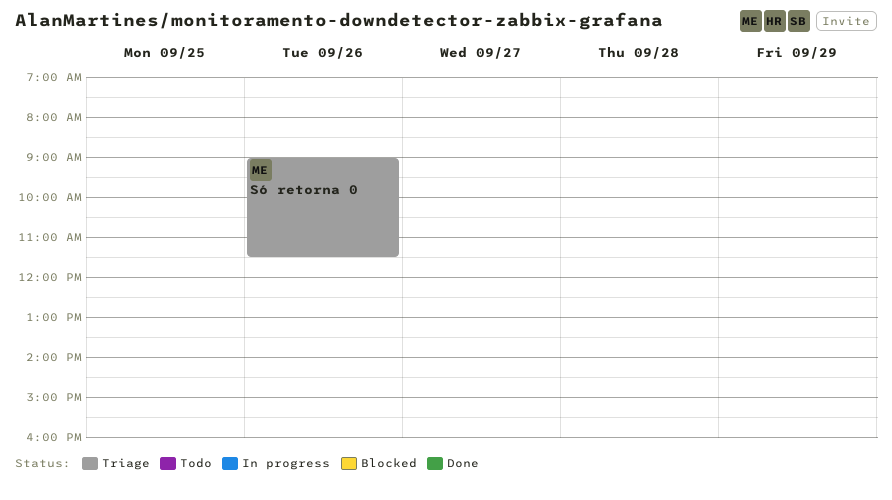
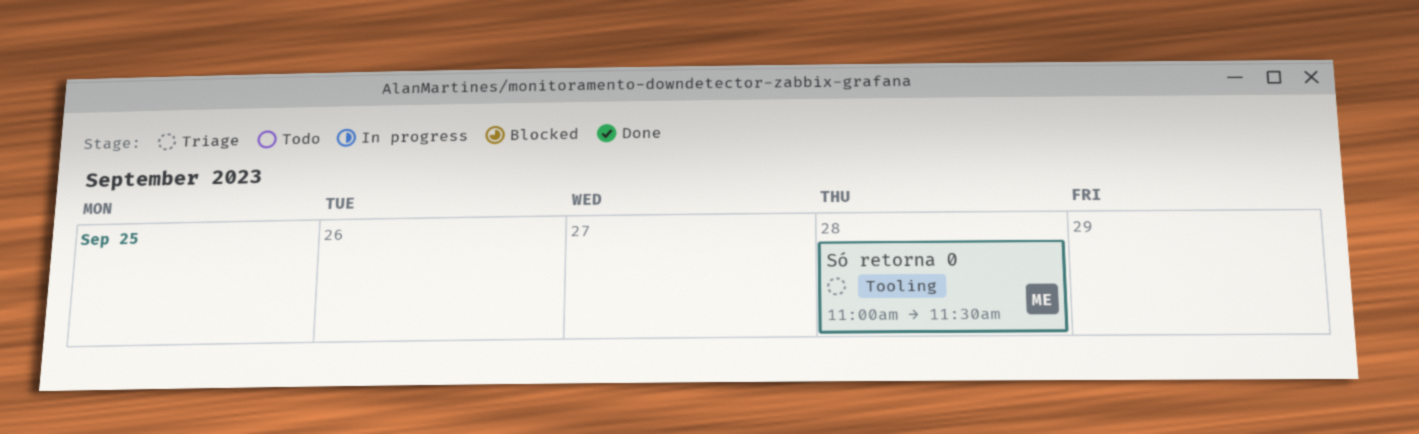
Só retorna 0, day: Sep 26 -> Sep 28
Só retorna 0, begins: 09:00 -> 11:00

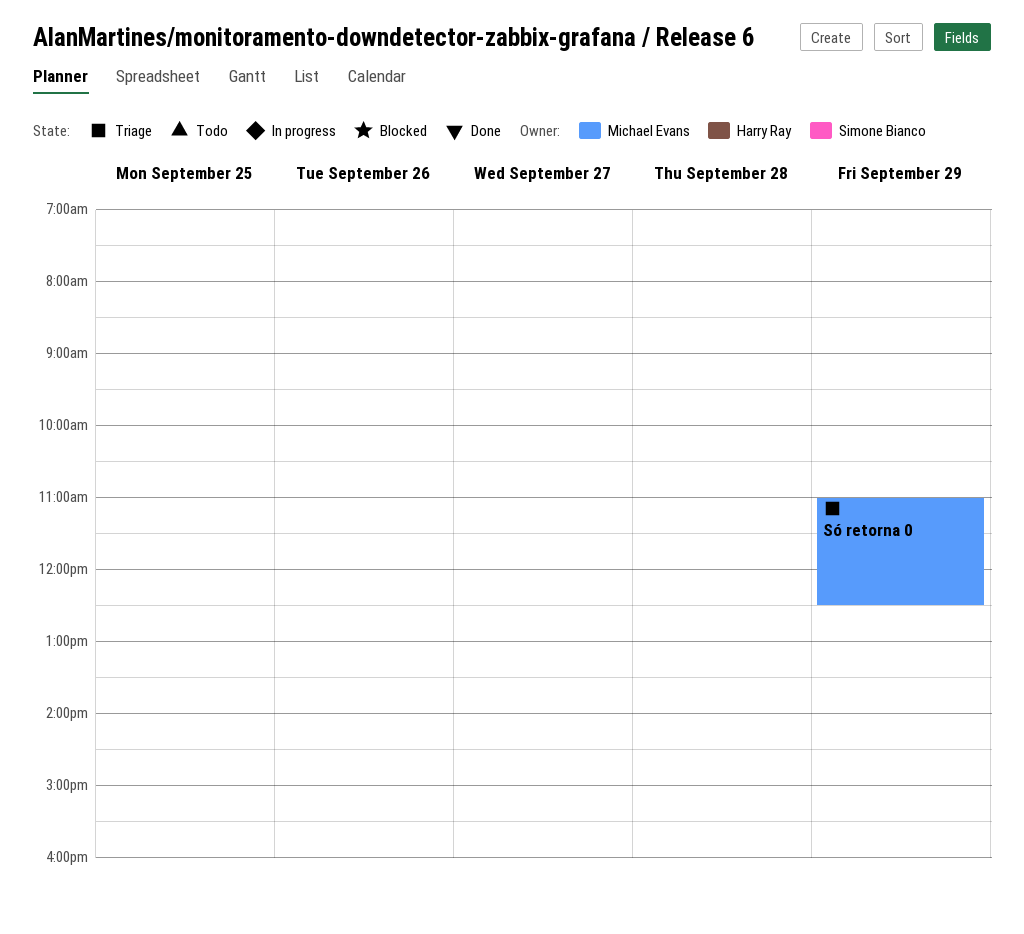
Só retorna 0, day: Sep 28 -> Sep 29
Só retorna 0, ends: 11:30 -> 12:30

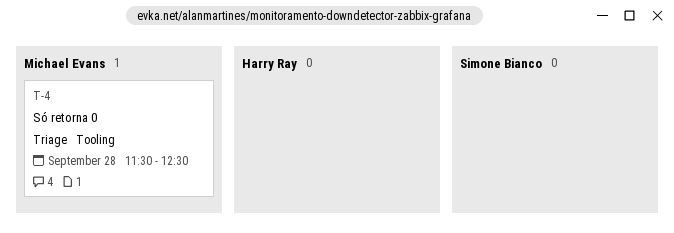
Só retorna 0, day: Sep 29 -> Sep 28
Só retorna 0, begins: 11:00 -> 11:30

